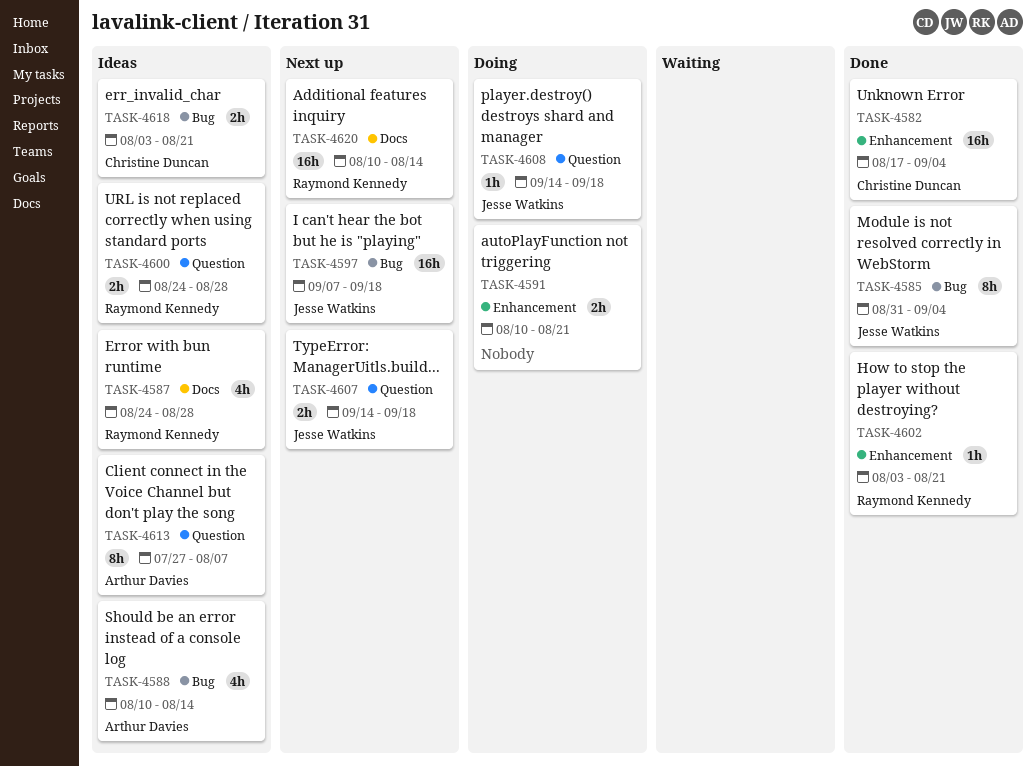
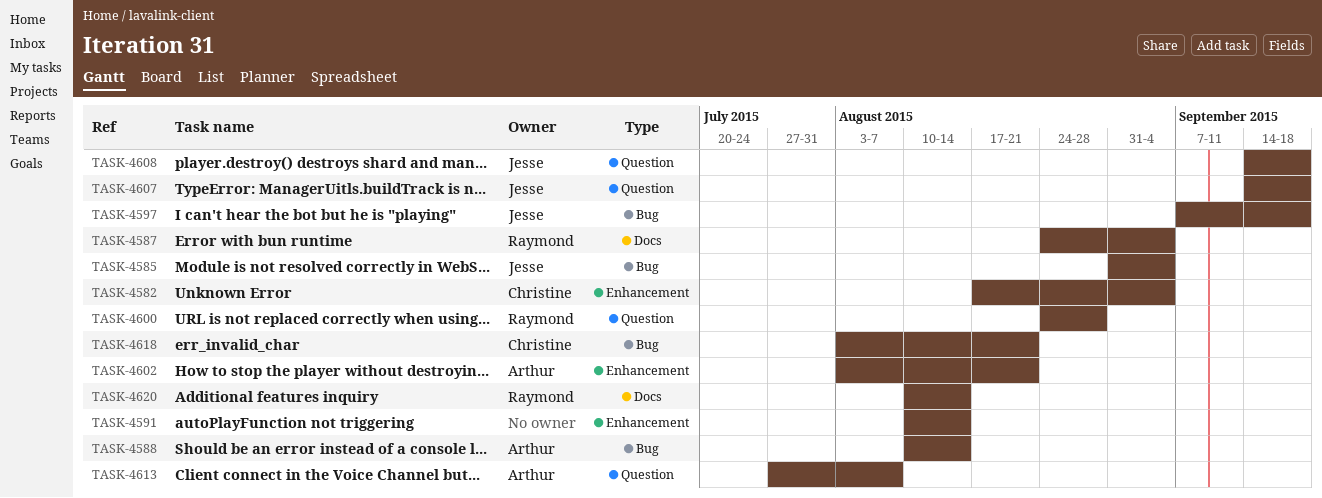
TASK-4587, due: Aug 28 -> Sep 4
TASK-4591, due: Aug 21 -> Aug 14
TASK-4602, owner: Raymond Kennedy -> Arthur Davies

